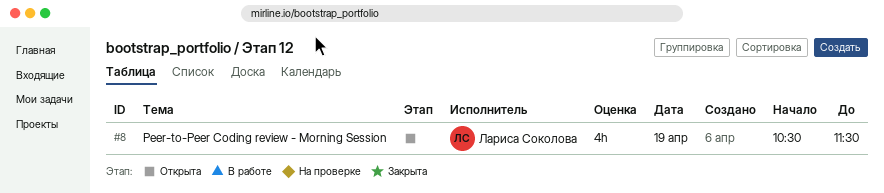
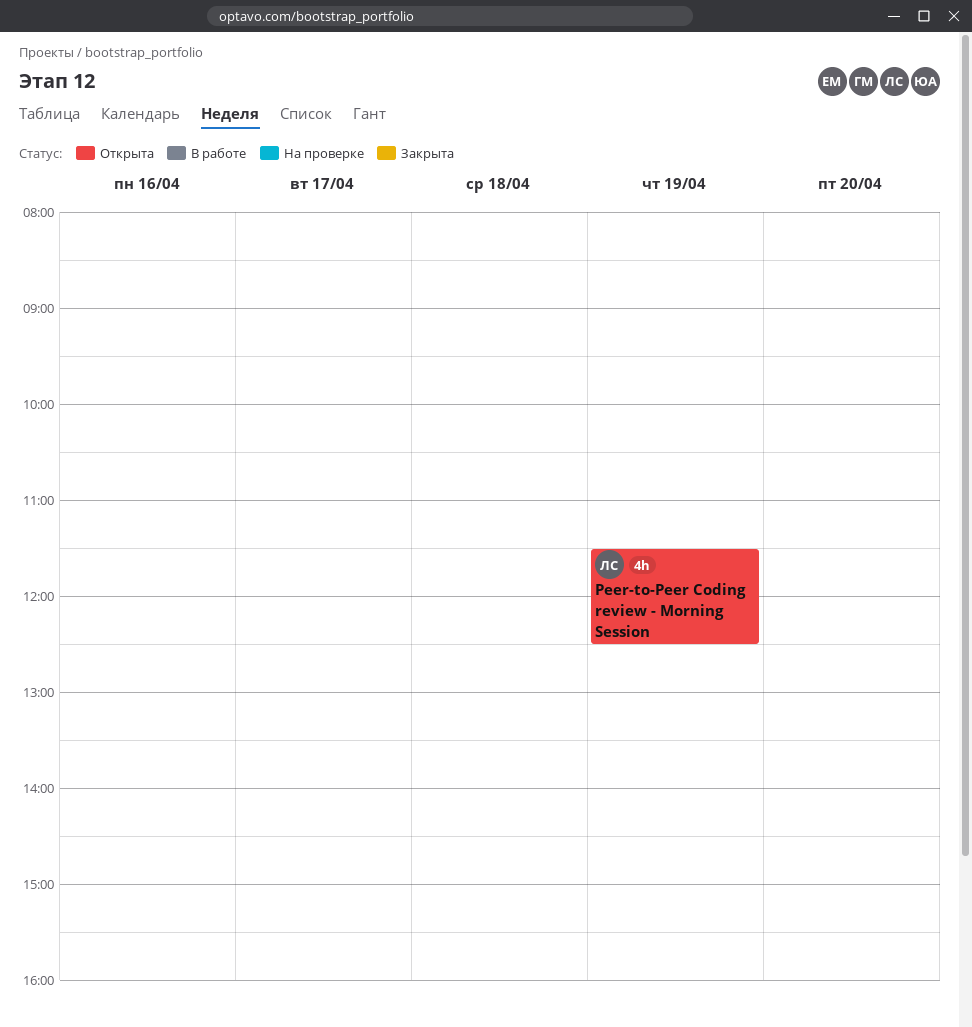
Peer-to-Peer Coding review - Morning Session, begins: 10:30 -> 11:30
Peer-to-Peer Coding review - Morning Session, ends: 11:30 -> 12:30

